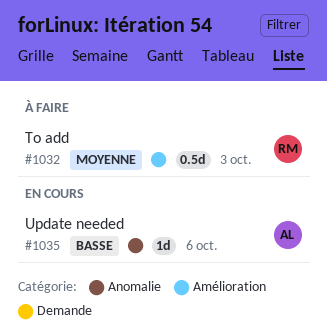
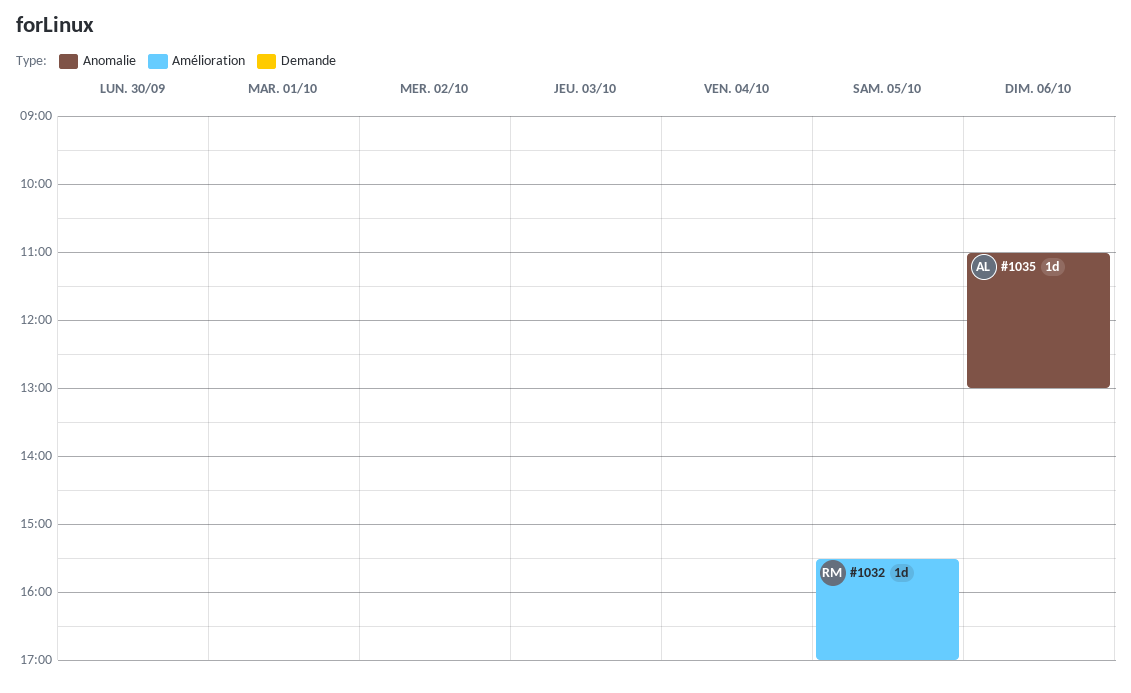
#1032, estimate: 0.5d -> 1d
#1032, day: Oct 3 -> Oct 5

